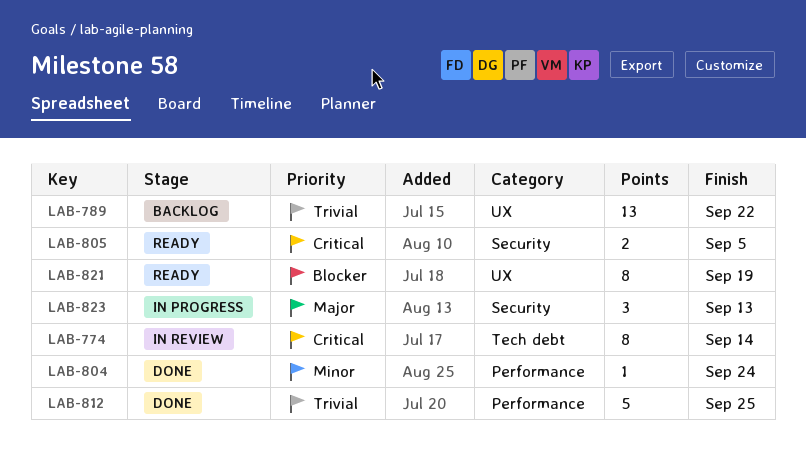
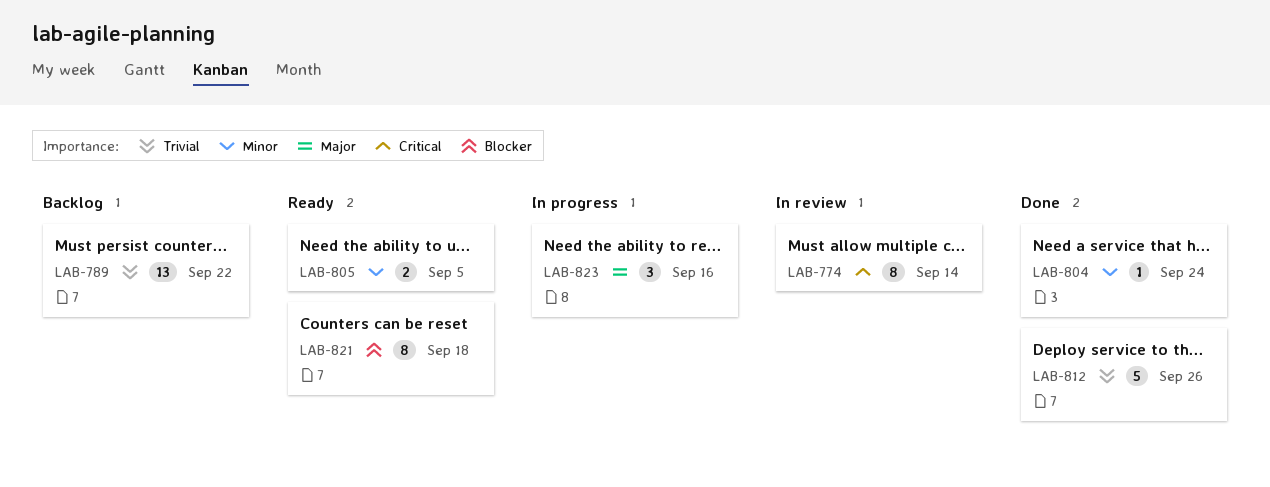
LAB-805, priority: Critical -> Minor
LAB-812, due: Sep 25 -> Sep 26
LAB-821, due: Sep 19 -> Sep 18
LAB-823, due: Sep 13 -> Sep 16

